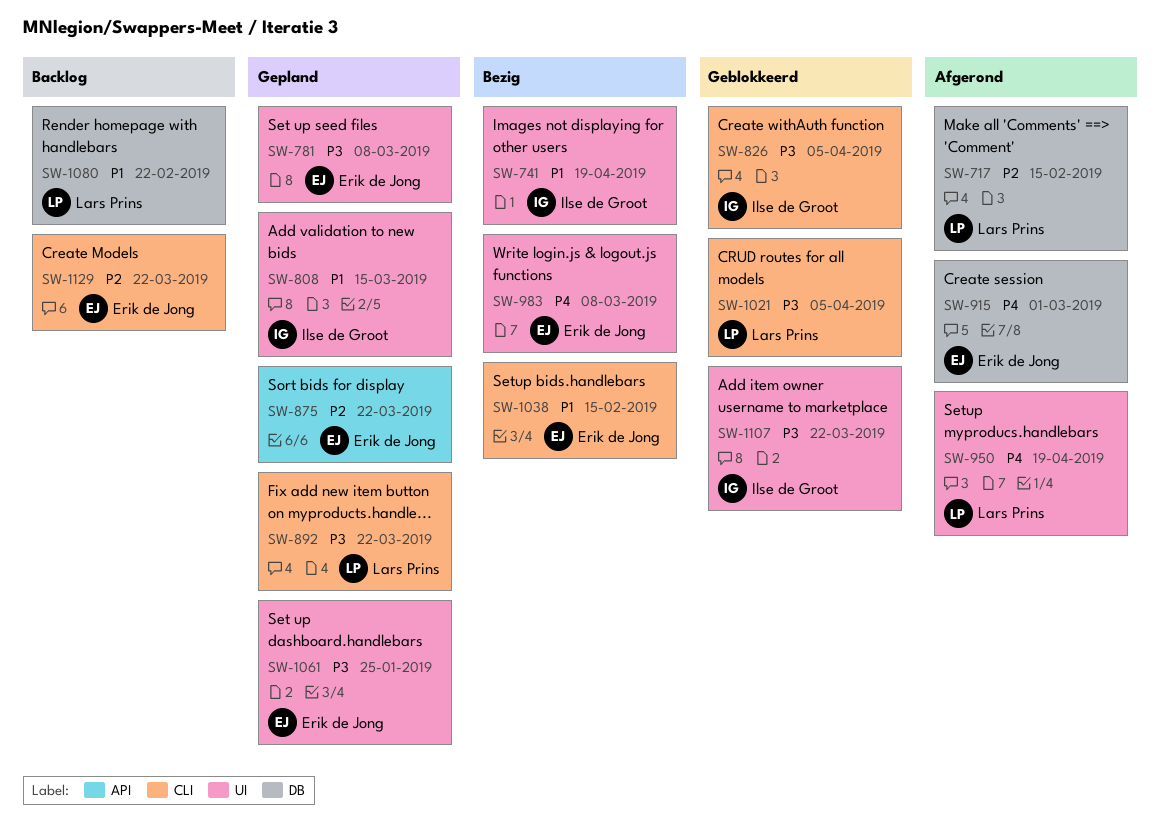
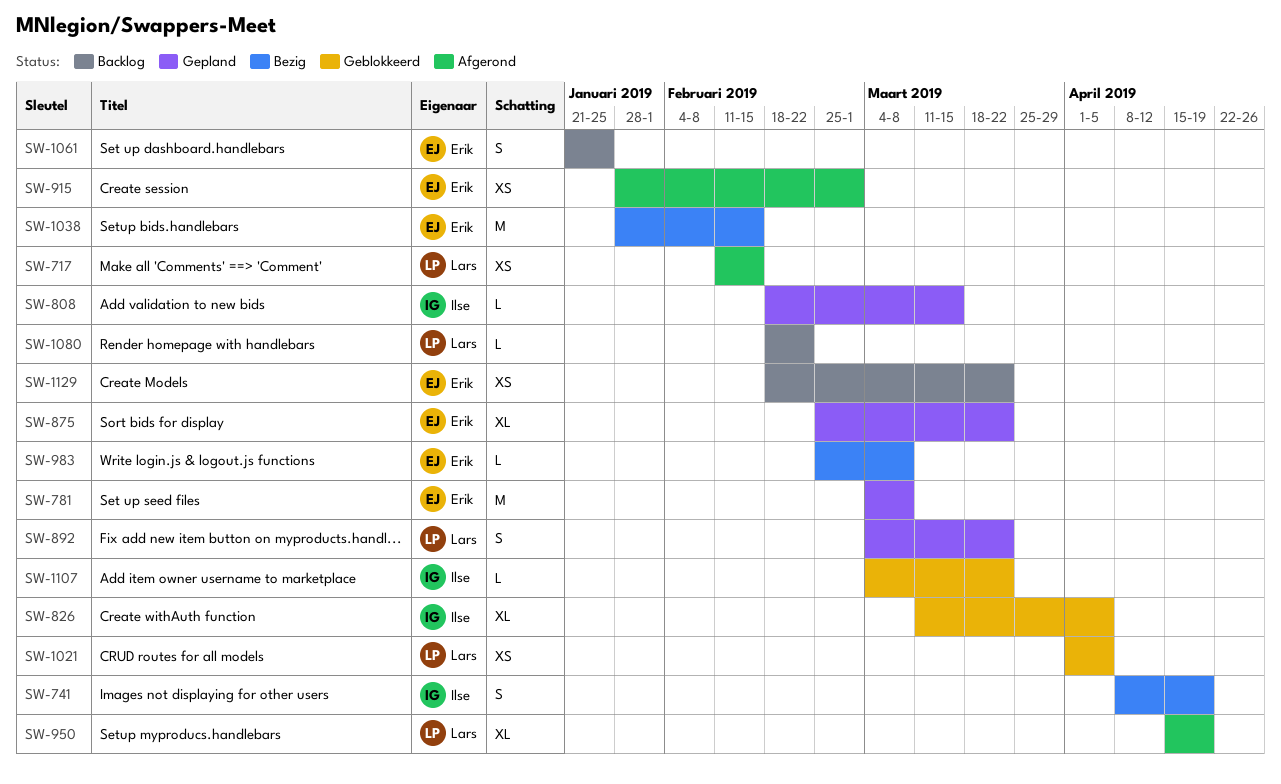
SW-1061, status: Gepland -> Backlog

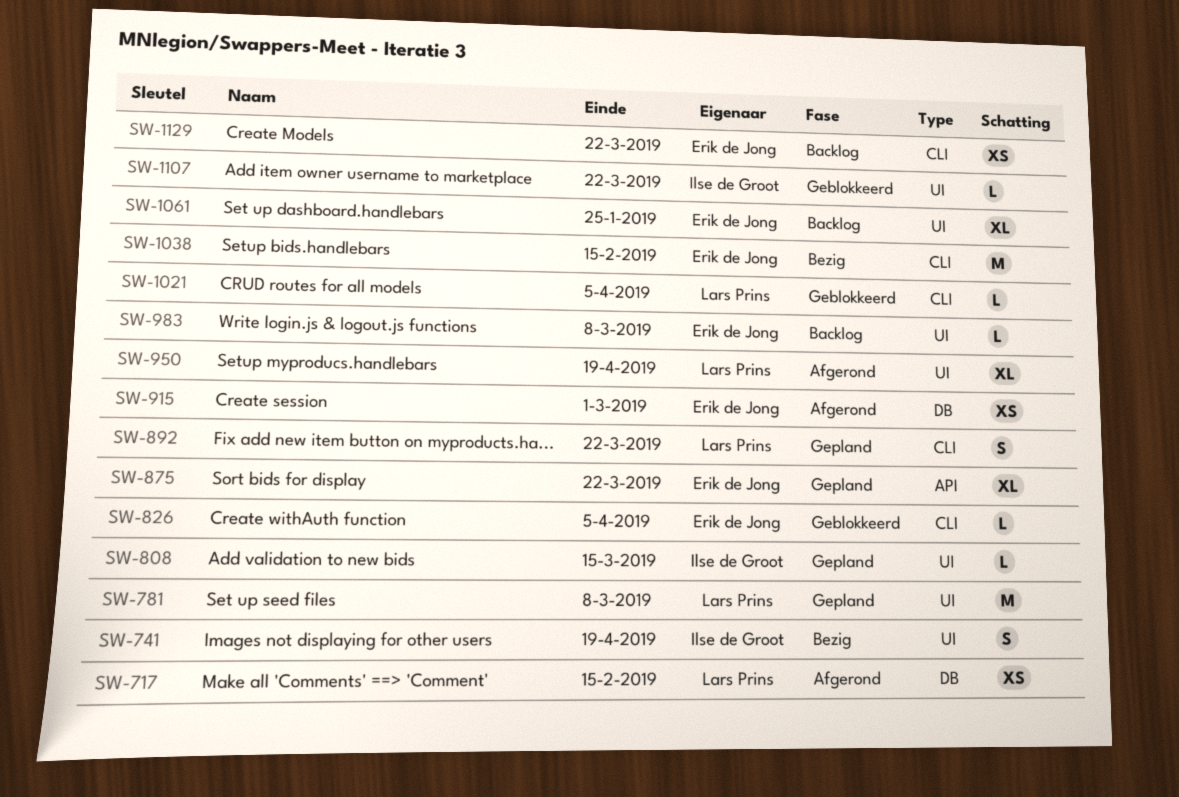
SW-781, owner: Erik de Jong -> Lars Prins
SW-826, owner: Ilse de Groot -> Erik de Jong
SW-826, estimate: XL -> L
SW-983, status: Bezig -> Backlog
SW-1021, estimate: XS -> L
SW-1061, estimate: S -> XL
SW-1080: present -> none

